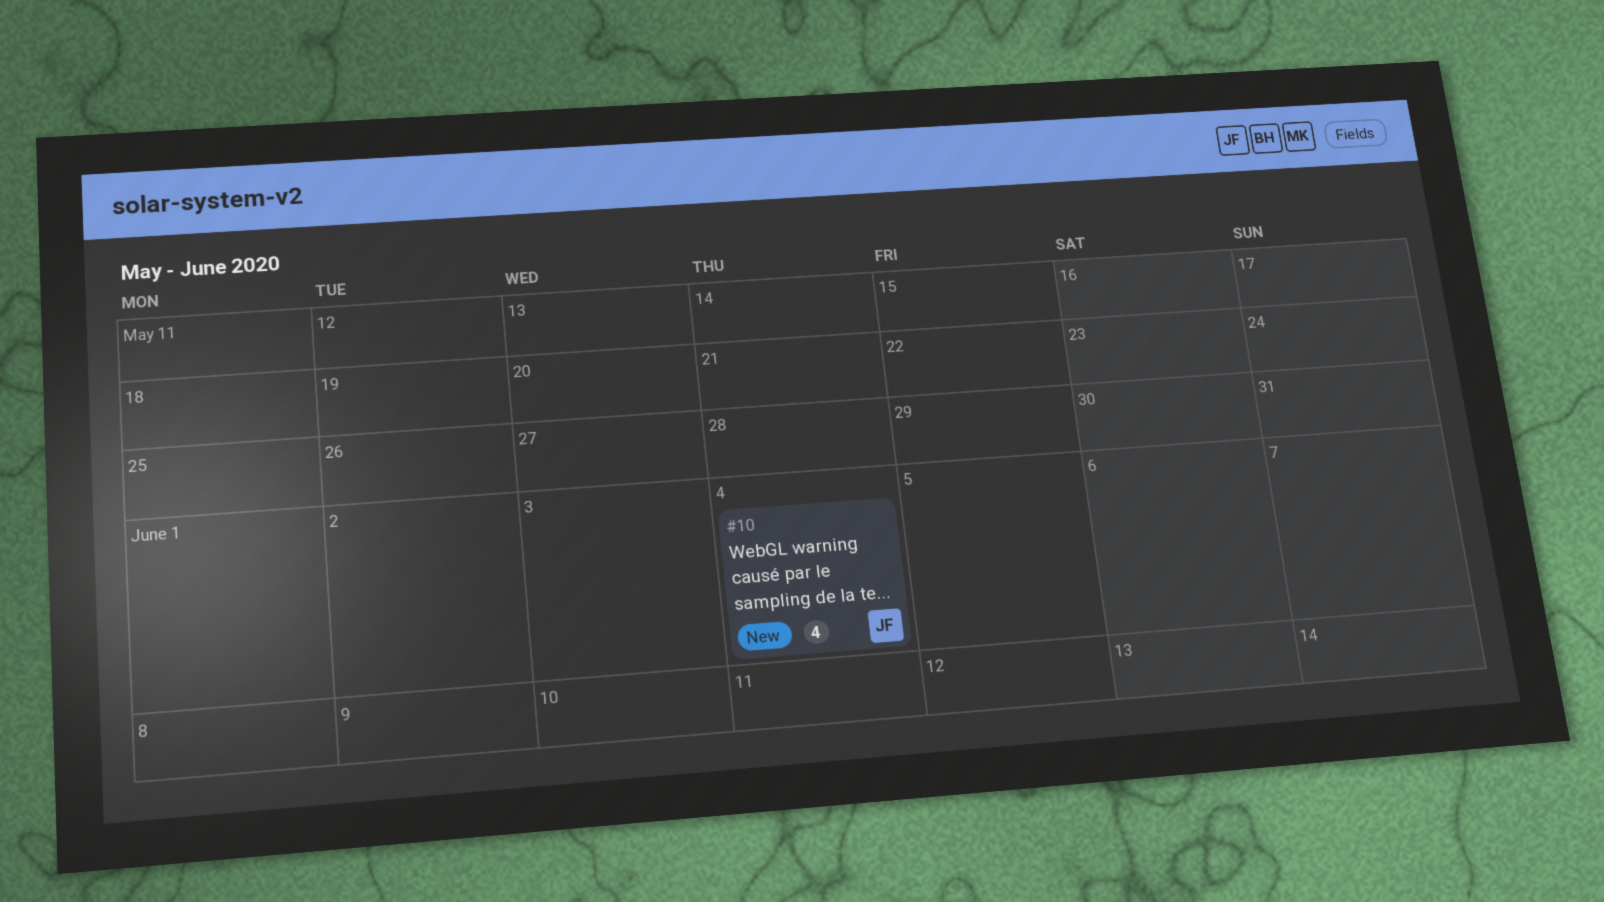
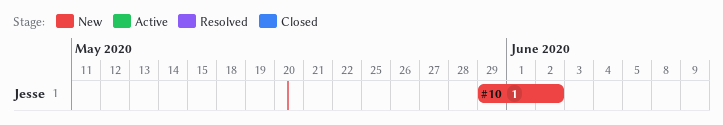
#10, estimate: 4 -> 1
#10, due: Jun 4 -> Jun 2

